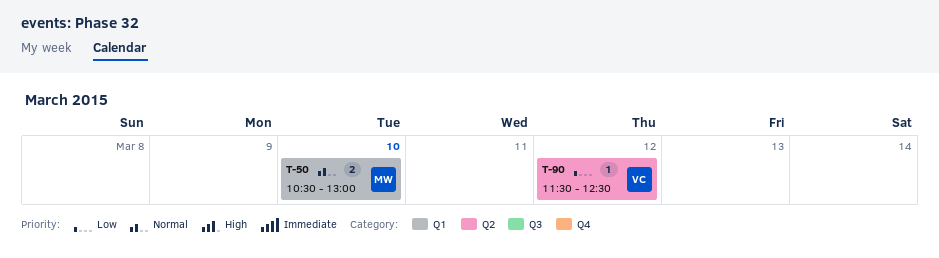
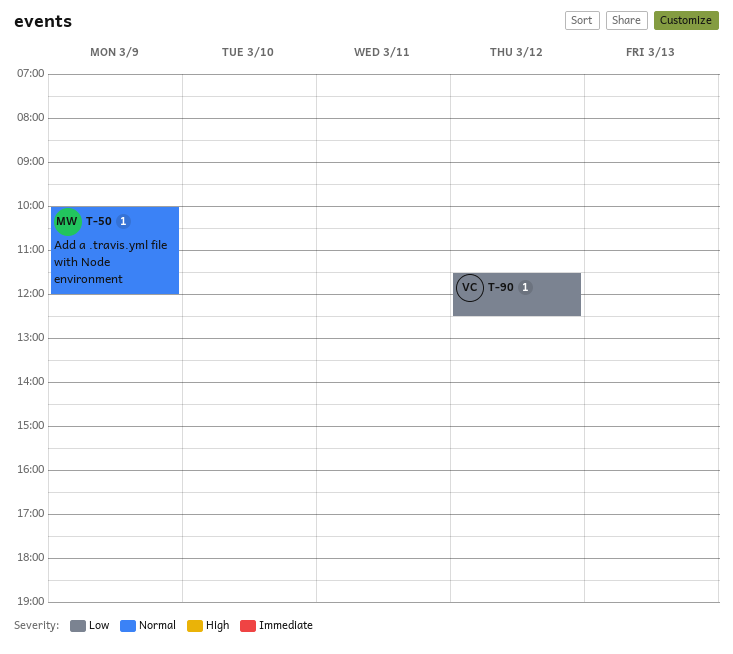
T-50, estimate: 2 -> 1
T-50, day: Mar 10 -> Mar 9
T-50, begins: 10:30 -> 10:00
T-50, ends: 13:00 -> 12:00

